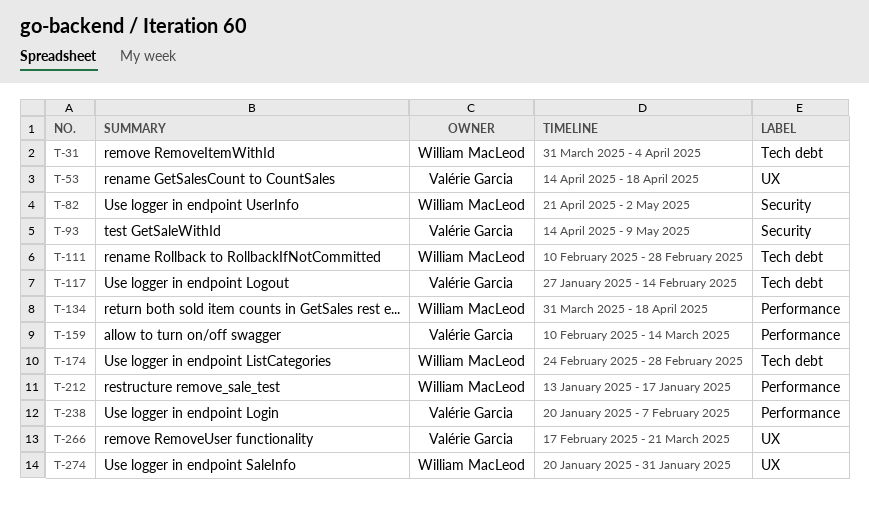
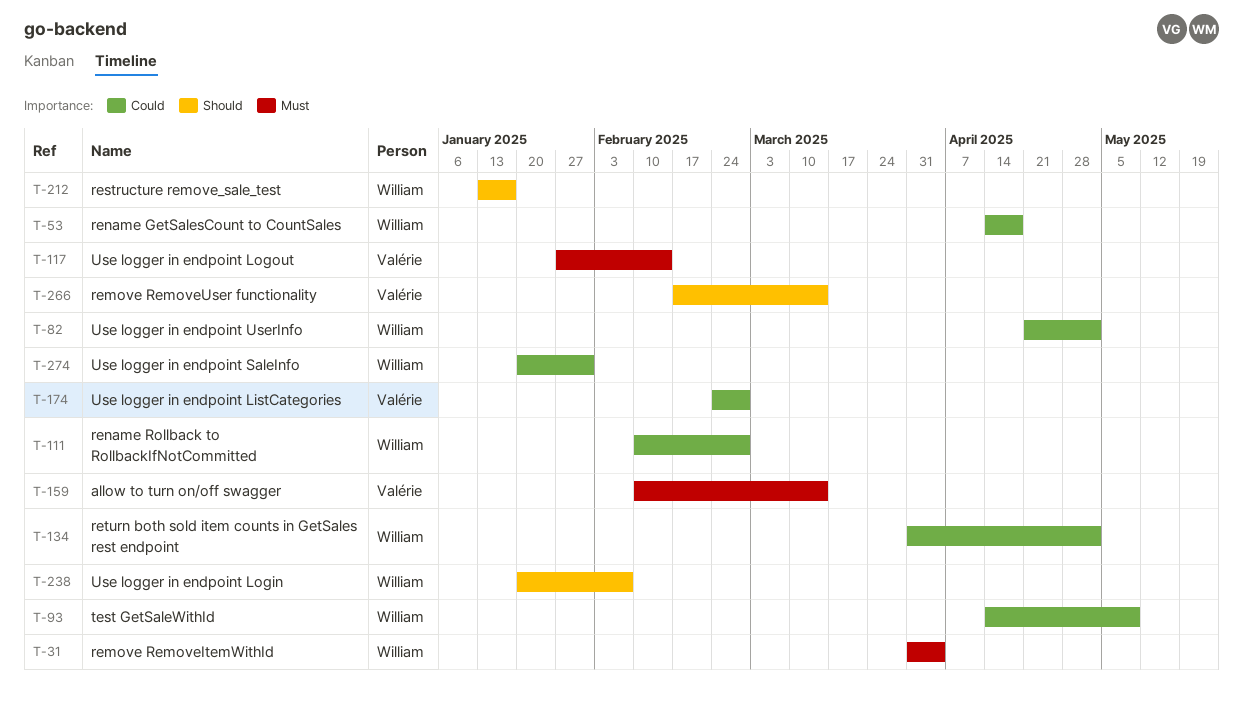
T-53, owner: Valérie Garcia -> William MacLeod
T-93, owner: Valérie Garcia -> William MacLeod
T-134, due: Apr 18 -> May 2
T-174, owner: William MacLeod -> Valérie Garcia
T-238, owner: Valérie Garcia -> William MacLeod
T-266, due: Mar 21 -> Mar 14

